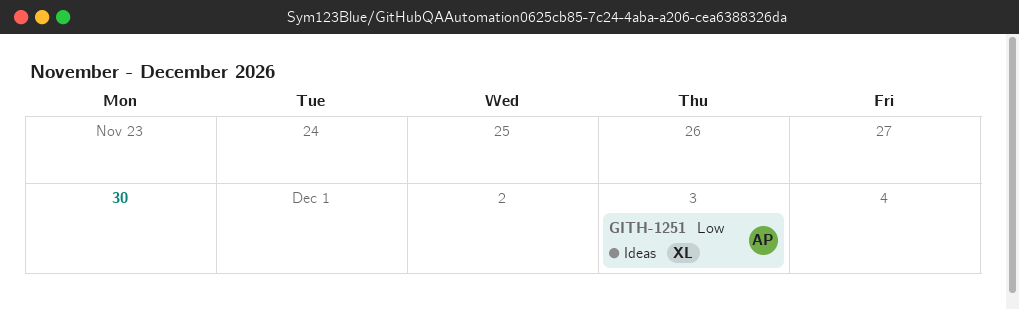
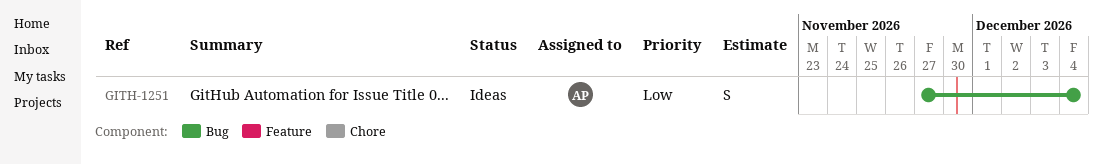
GITH-1251, estimate: XL -> S
GITH-1251, due: Dec 3 -> Dec 4

